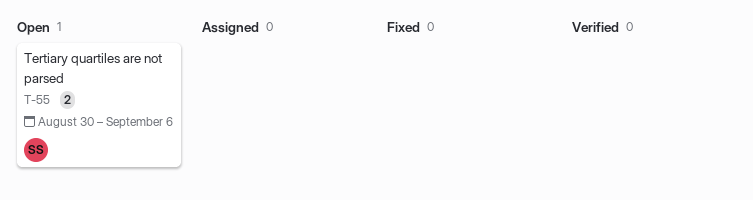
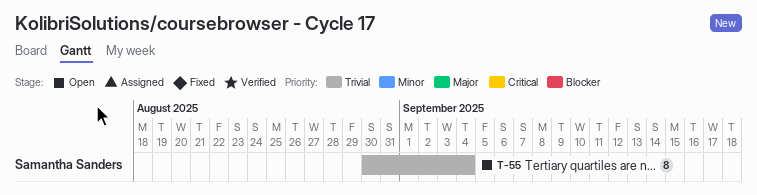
T-55, estimate: 2 -> 8
T-55, due: Sep 6 -> Sep 4

